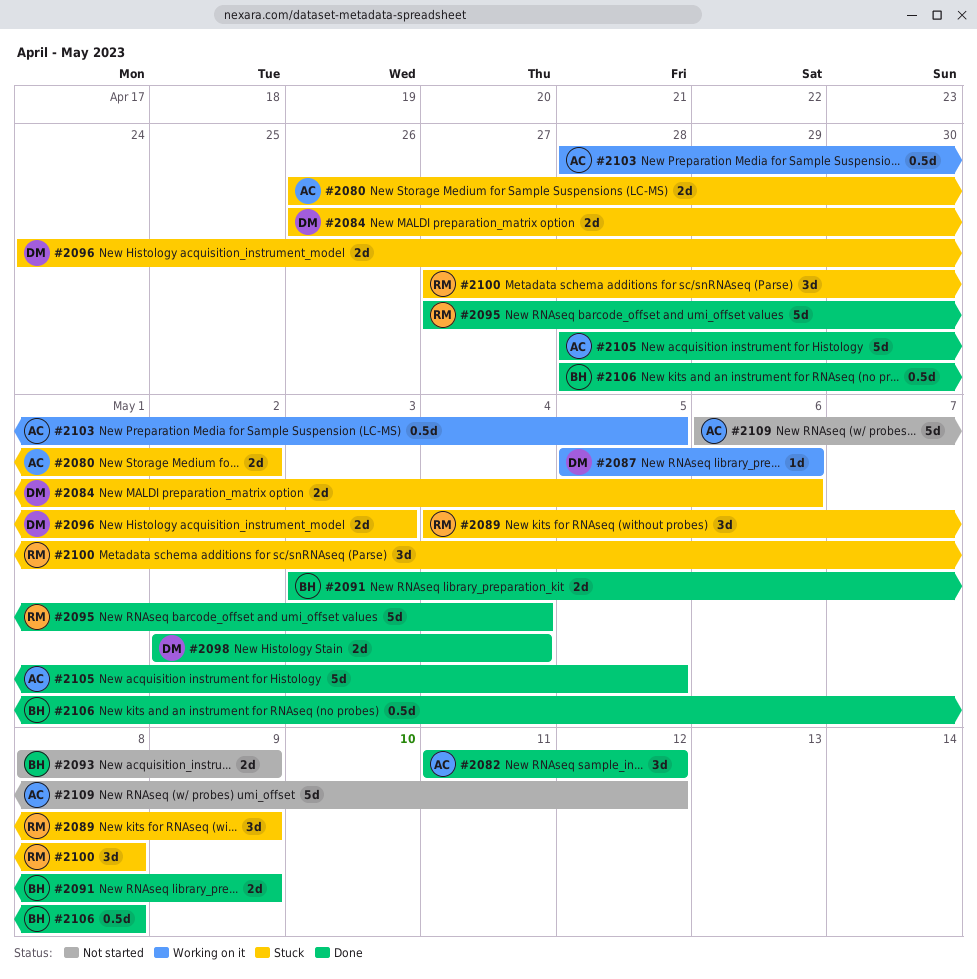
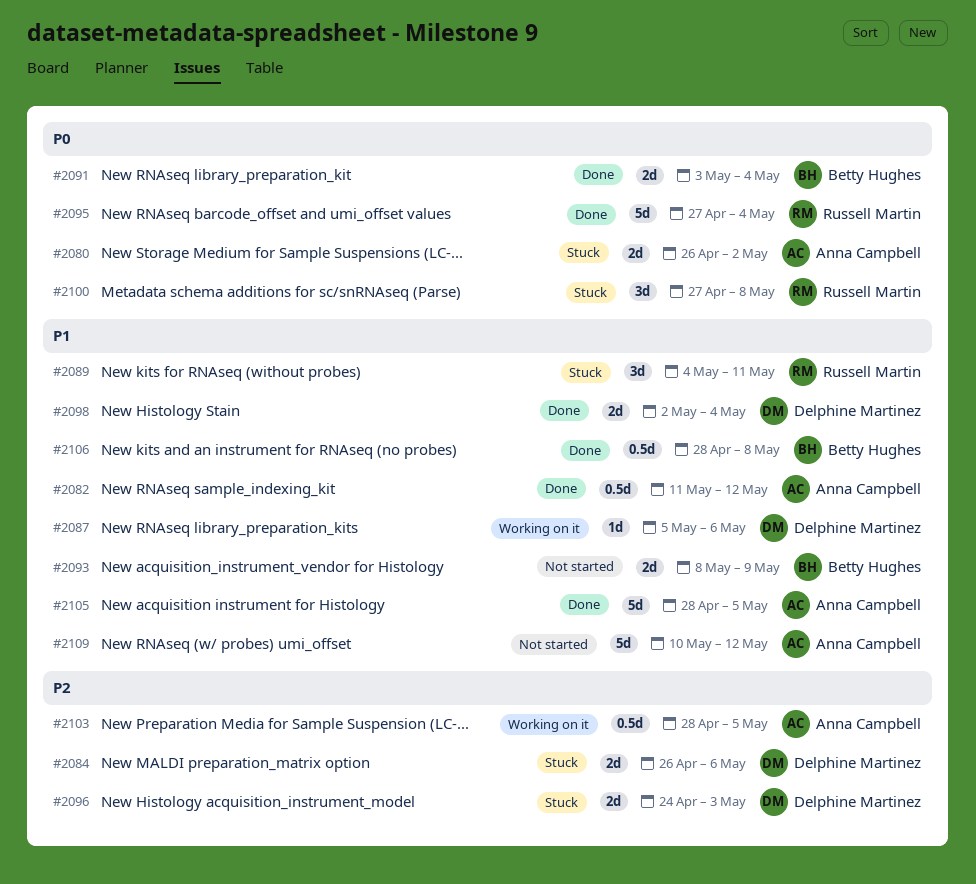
#2082, estimate: 3d -> 0.5d
#2089, due: May 9 -> May 11
#2091, due: May 9 -> May 4
#2109, start: May 6 -> May 10

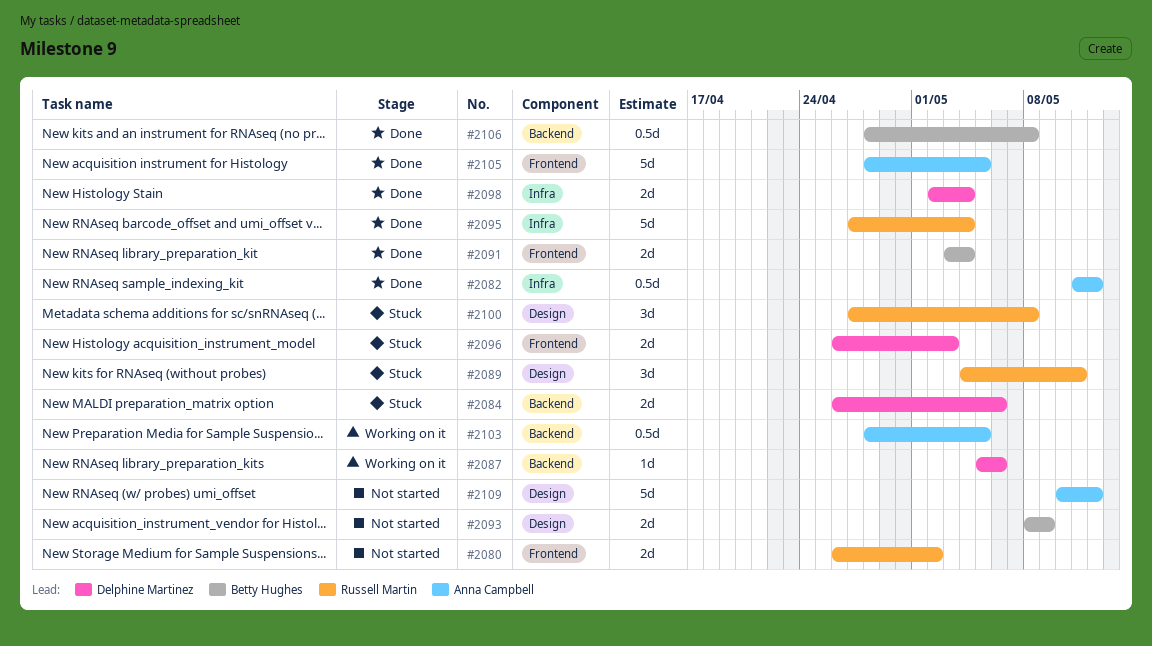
#2080, status: Stuck -> Not started
#2080, owner: Anna Campbell -> Russell Martin
#2096, start: Apr 24 -> Apr 26

